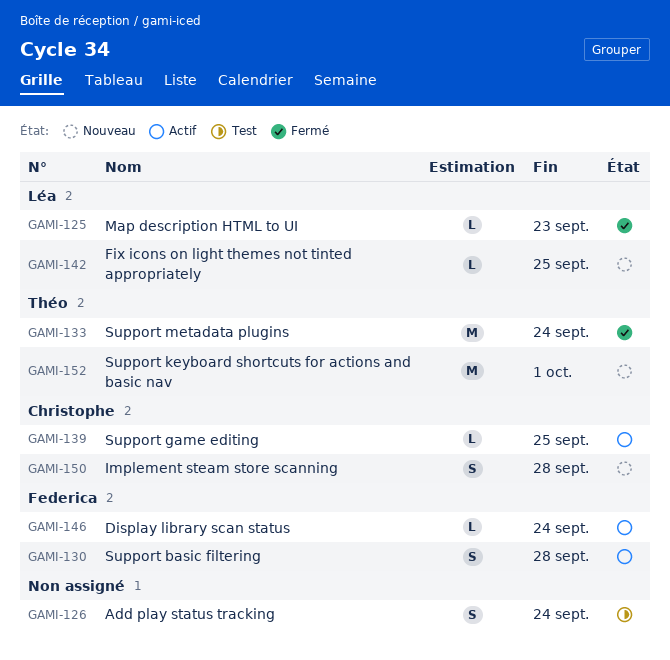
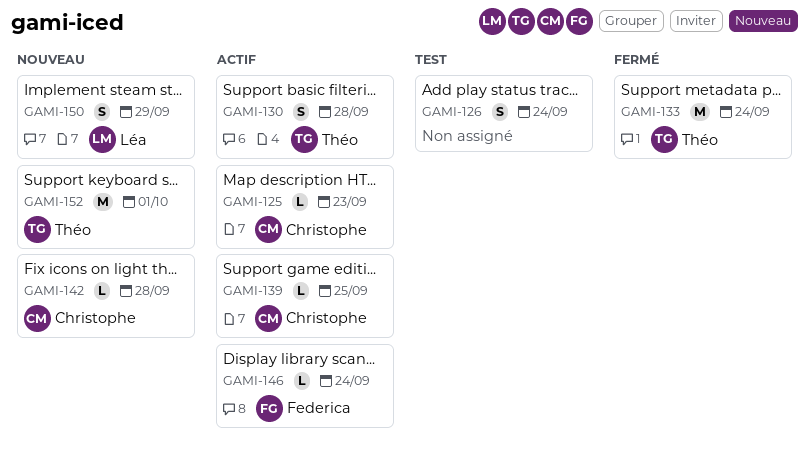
GAMI-125, status: Fermé -> Actif
GAMI-125, owner: Léa -> Christophe
GAMI-130, owner: Federica -> Théo
GAMI-142, owner: Léa -> Christophe
GAMI-142, due: Sep 25 -> Sep 28
GAMI-150, owner: Christophe -> Léa
GAMI-150, due: Sep 28 -> Sep 29

